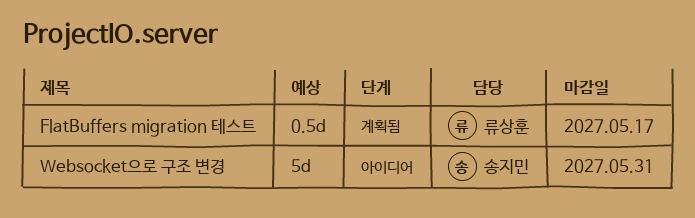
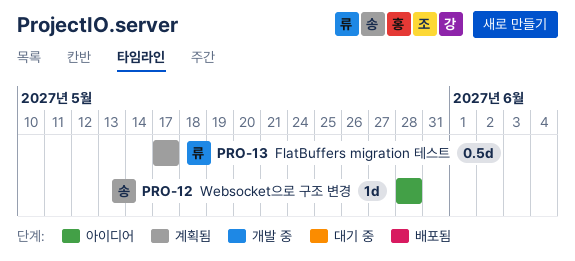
Websocket으로 구조 변경, estimate: 5d -> 1d
Websocket으로 구조 변경, due: May 31 -> May 28

